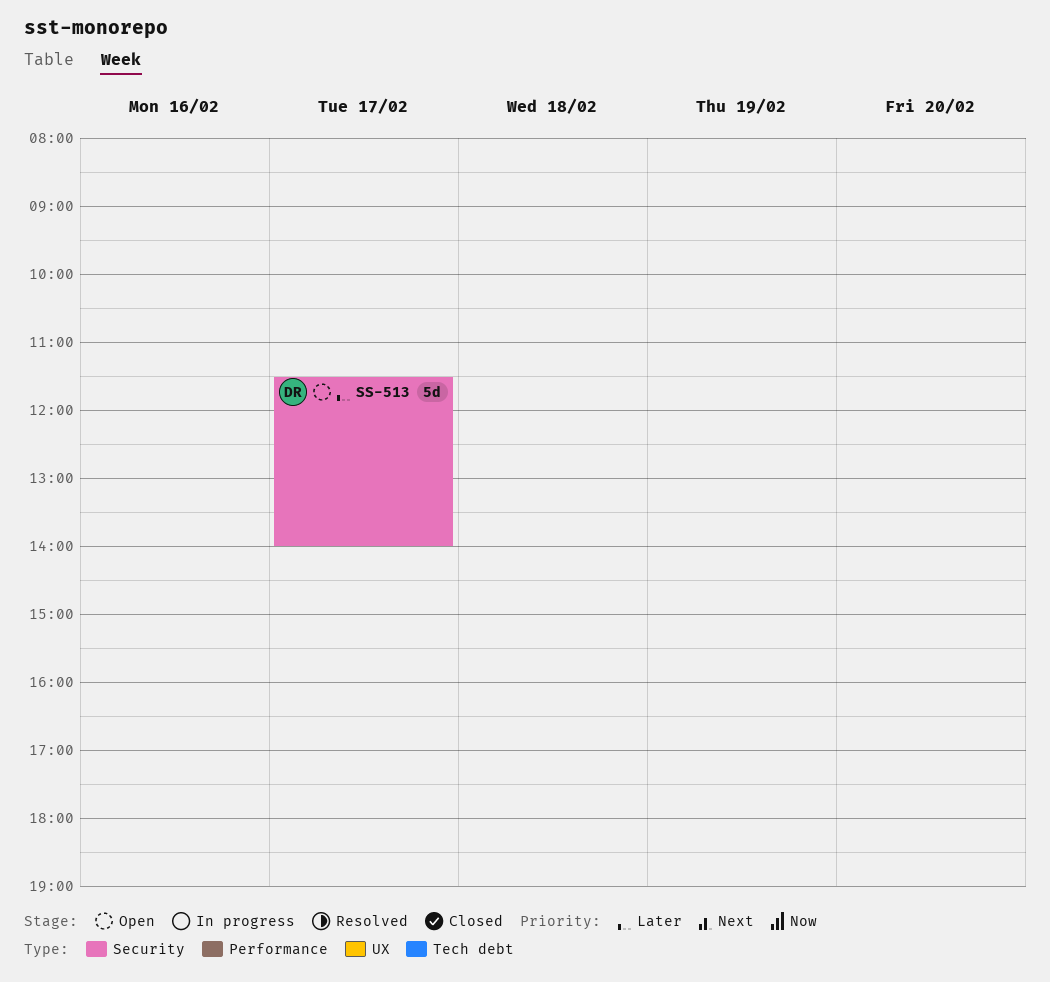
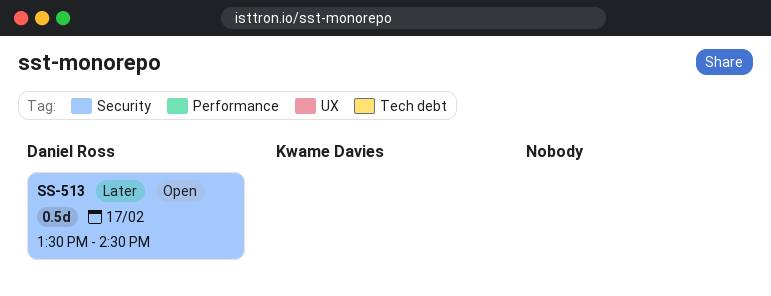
SS-513, estimate: 5d -> 0.5d
SS-513, begins: 11:30 -> 13:30
SS-513, ends: 14:00 -> 14:30

